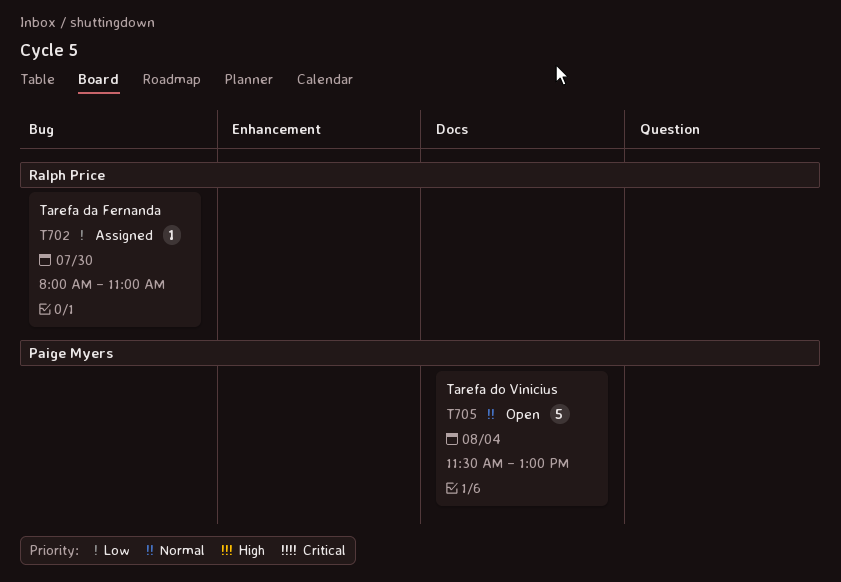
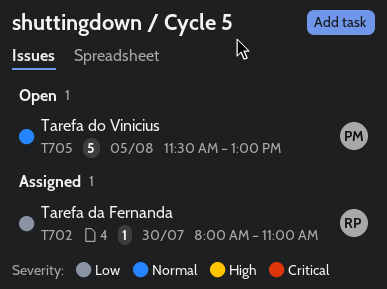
T705, day: Aug 4 -> Aug 5

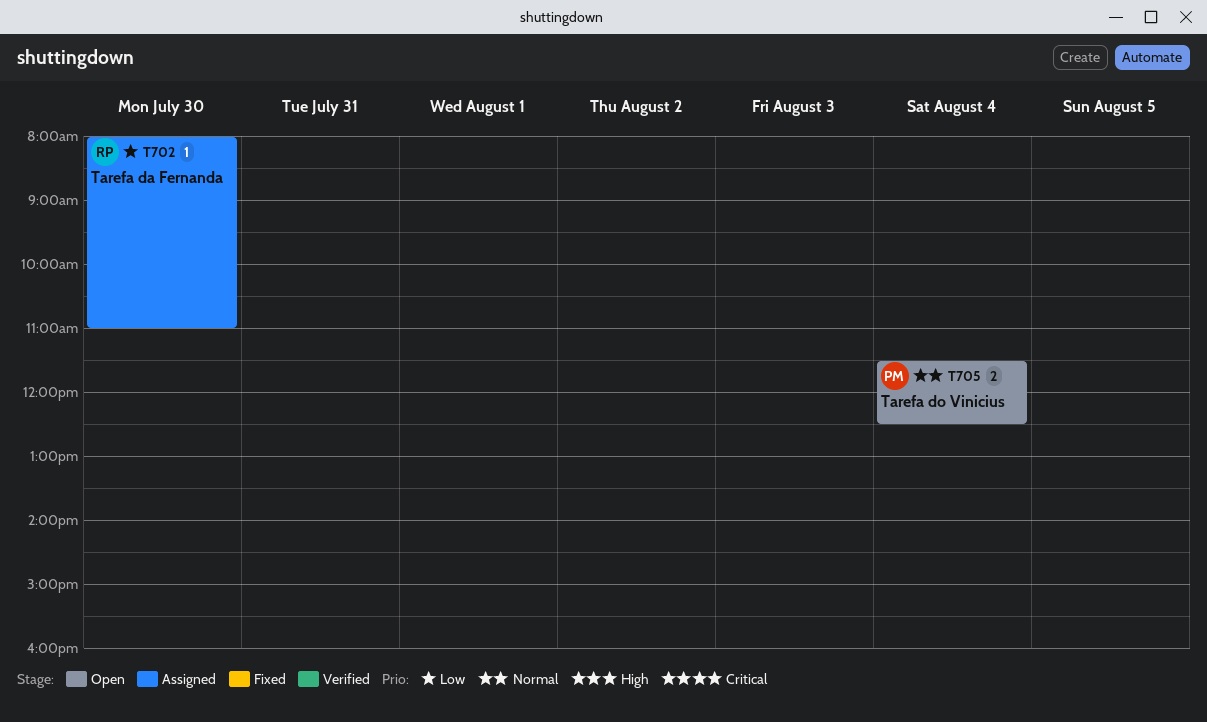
T705, estimate: 5 -> 2
T705, day: Aug 5 -> Aug 4
T705, ends: 13:00 -> 12:30

